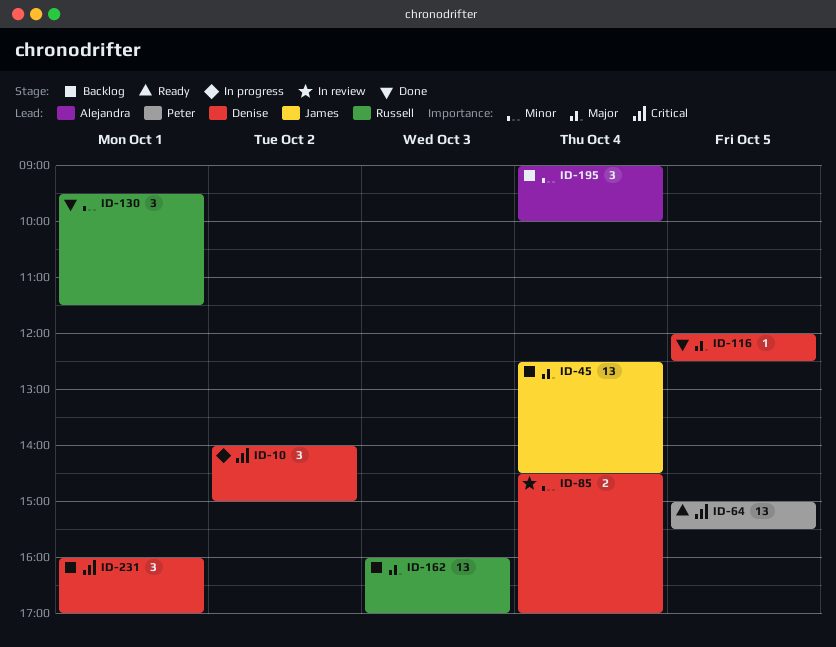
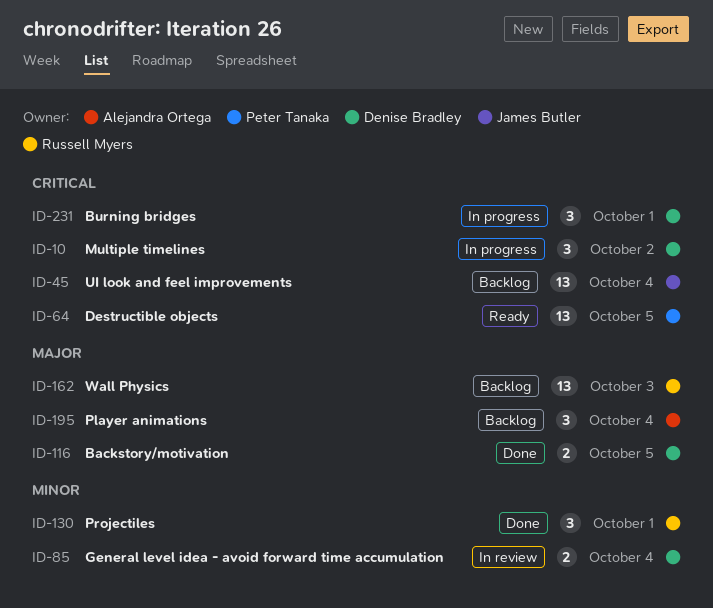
ID-45, priority: Major -> Critical
ID-116, estimate: 1 -> 2
ID-195, priority: Minor -> Major
ID-231, status: Backlog -> In progress

